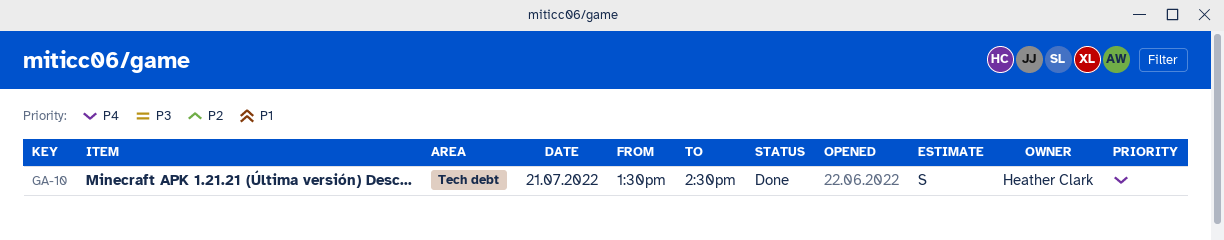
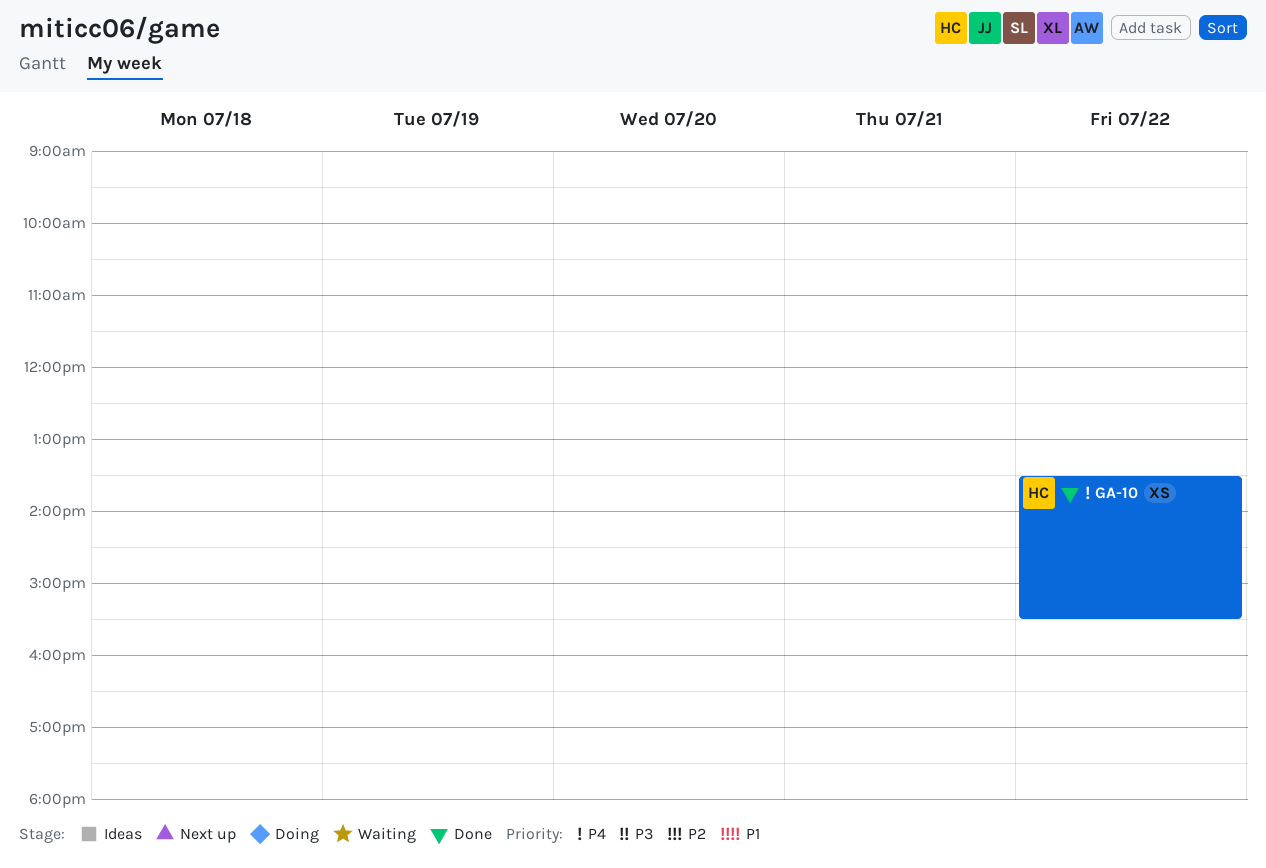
GA-10, estimate: S -> XS
GA-10, day: Jul 21 -> Jul 22
GA-10, ends: 14:30 -> 15:30

